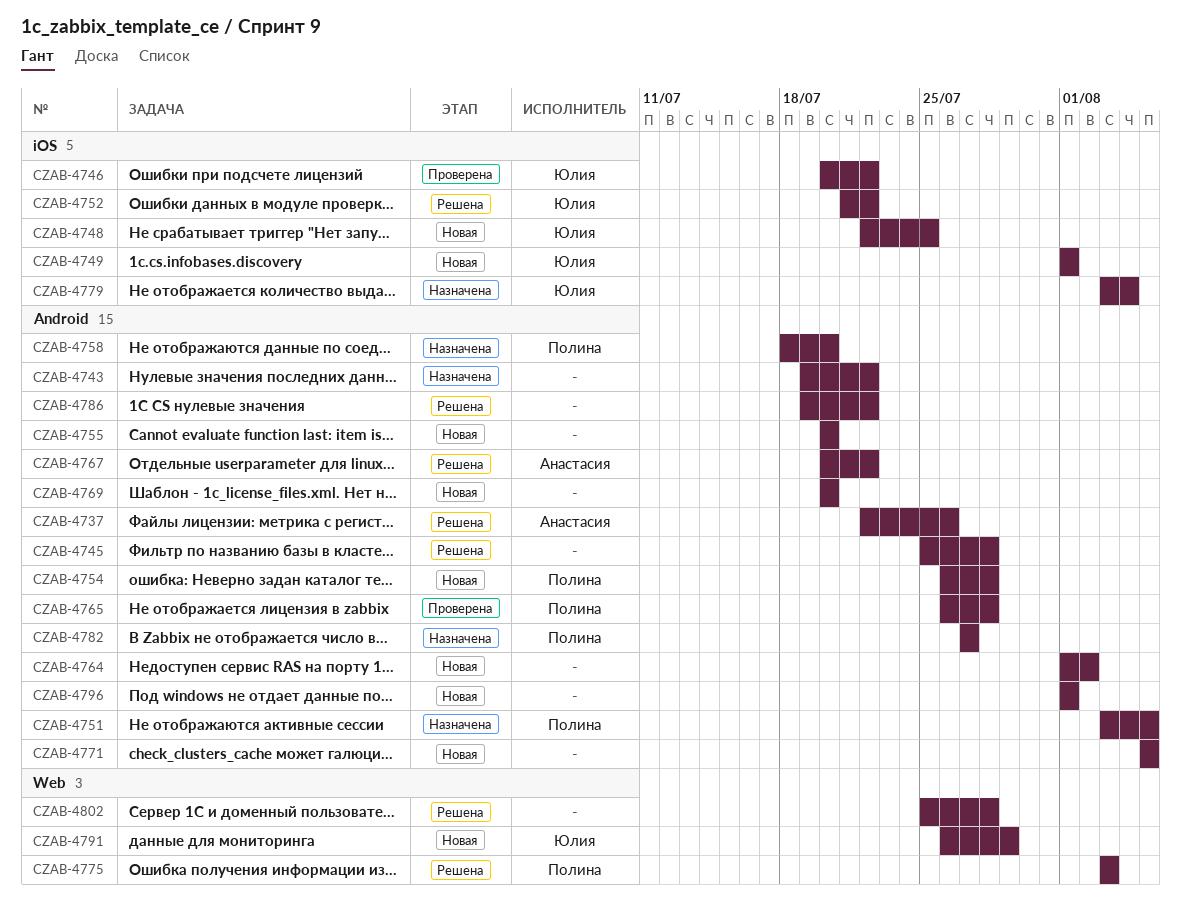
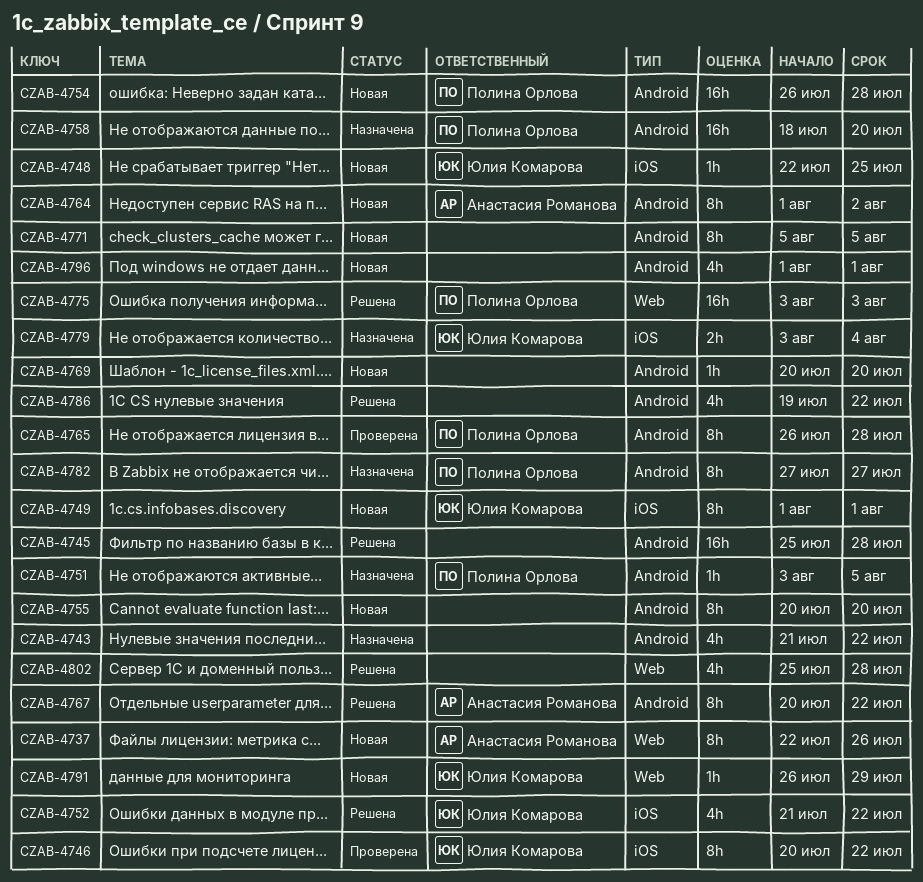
CZAB-4737, status: Решена -> Новая
CZAB-4737, label: Android -> Web
CZAB-4743, start: Jul 19 -> Jul 21
CZAB-4764, owner: none -> Анастасия Романова

